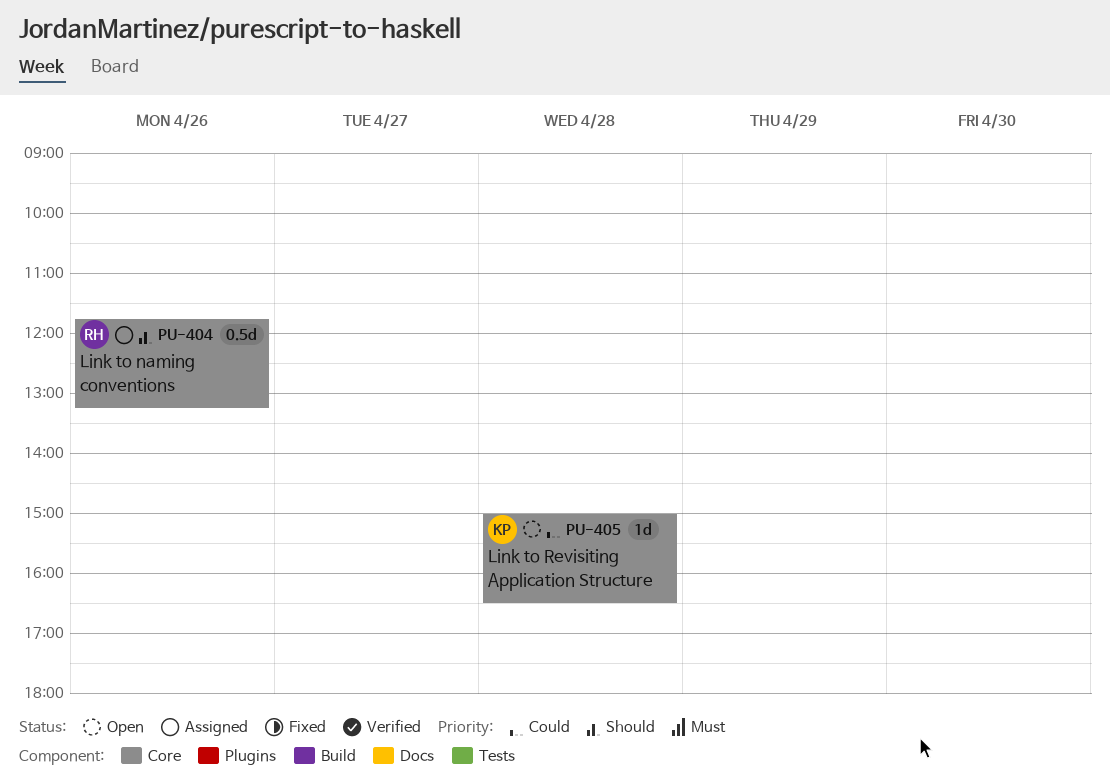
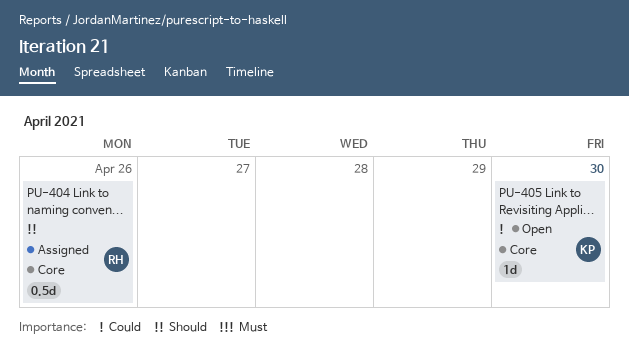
PU-405, day: Apr 28 -> Apr 30

